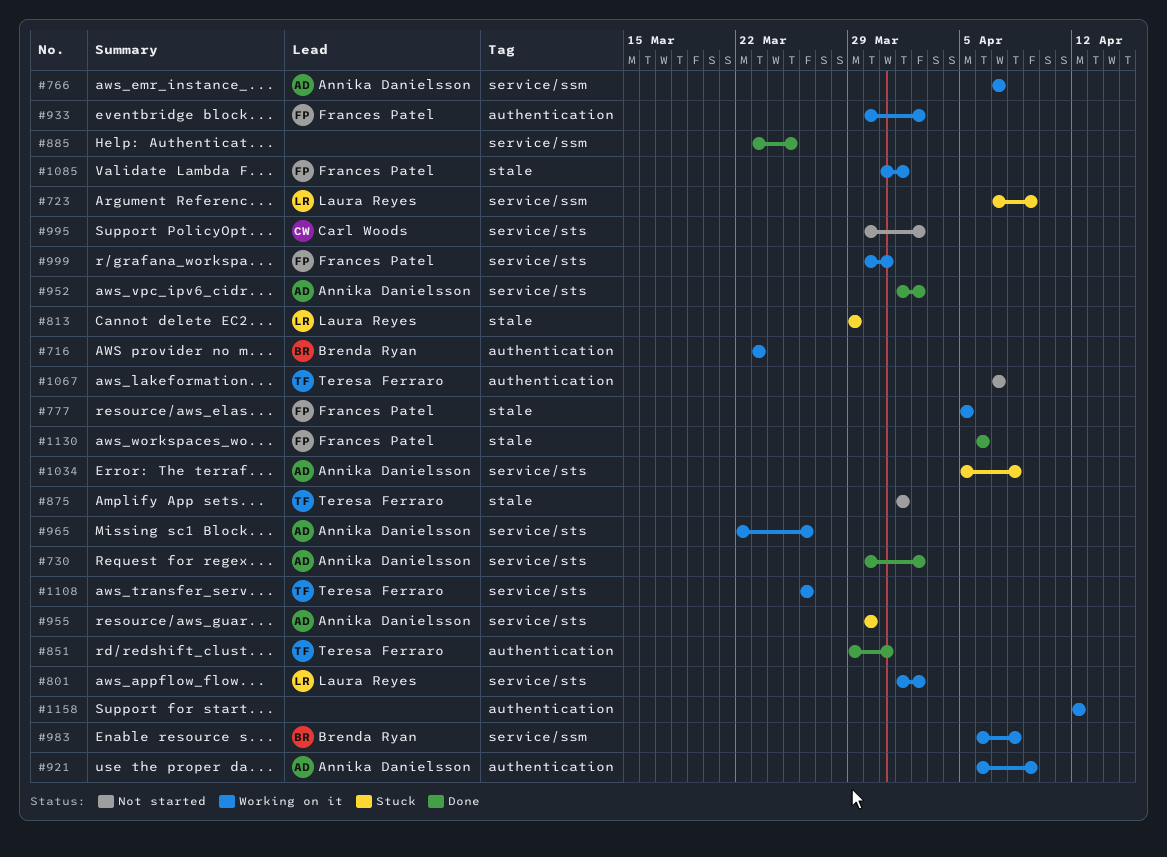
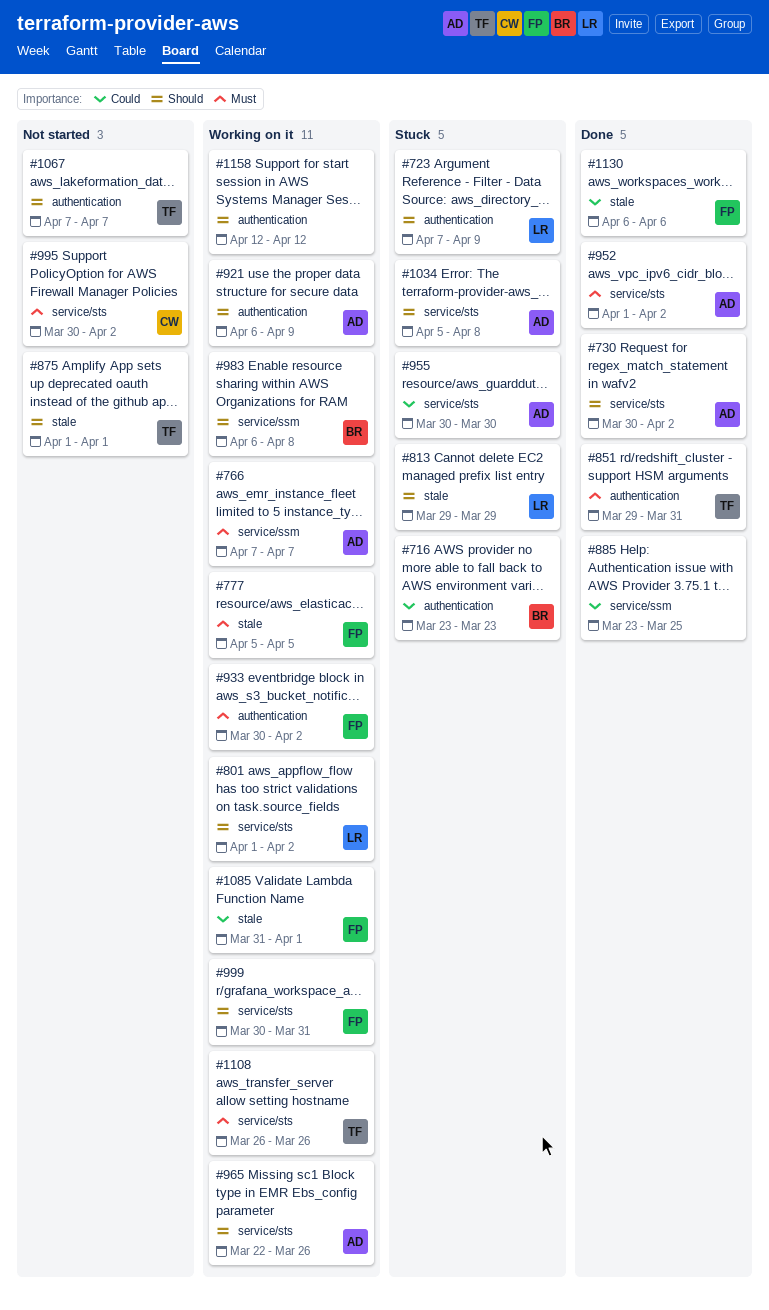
#716, status: Working on it -> Stuck
#723, label: service/ssm -> authentication

